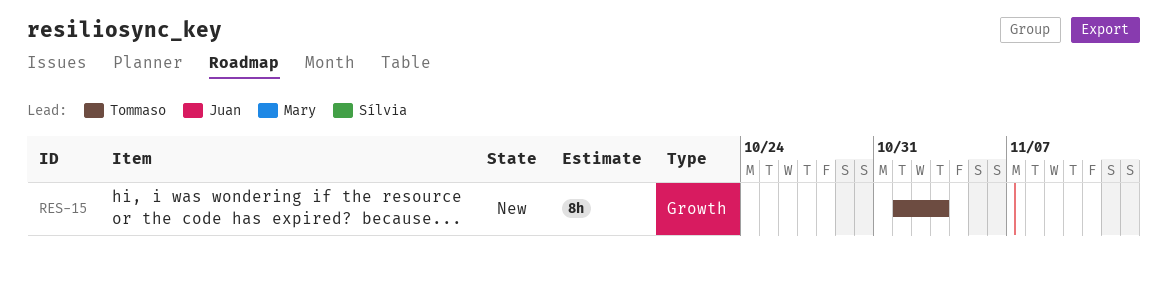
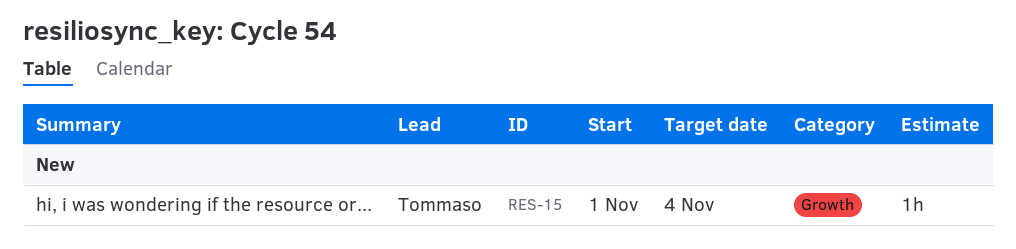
RES-15, estimate: 8h -> 1h
RES-15, due: Nov 3 -> Nov 4

